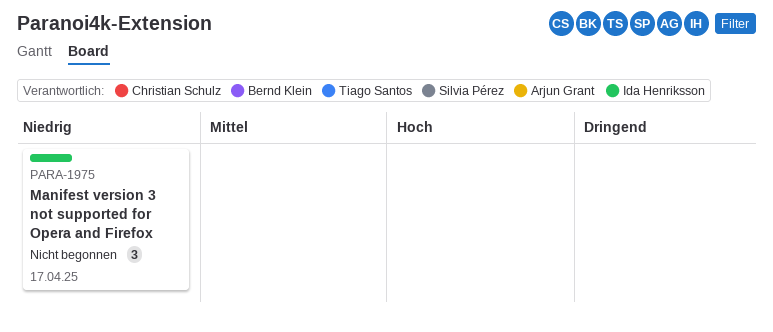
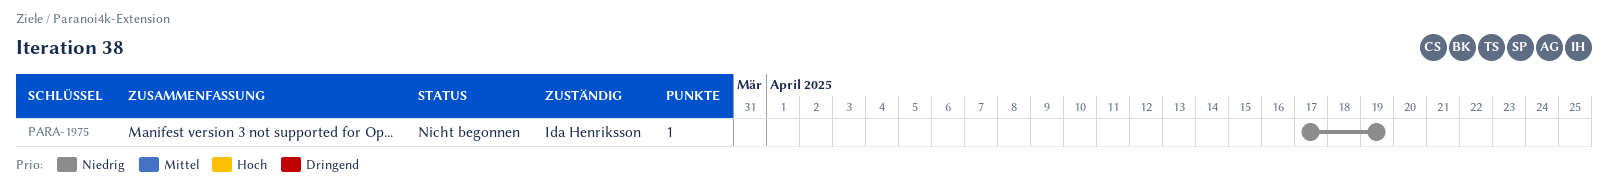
PARA-1975, estimate: 3 -> 1
PARA-1975, due: Apr 17 -> Apr 19

